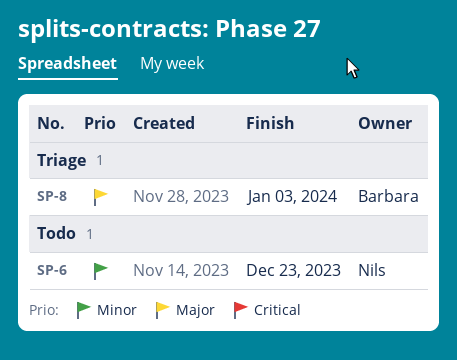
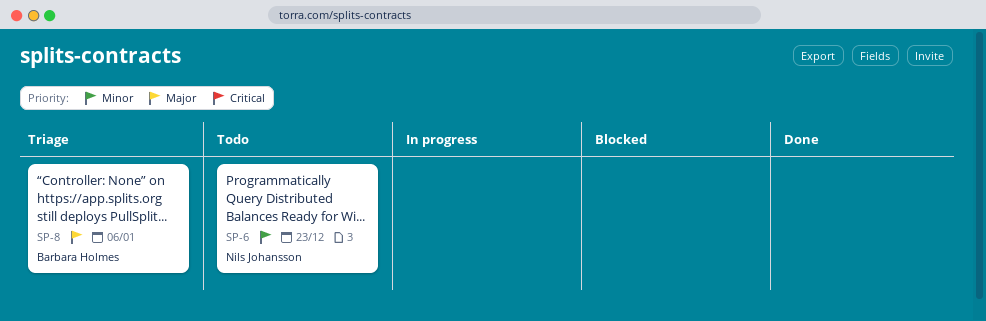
SP-8, due: Jan 3 -> Jan 6

